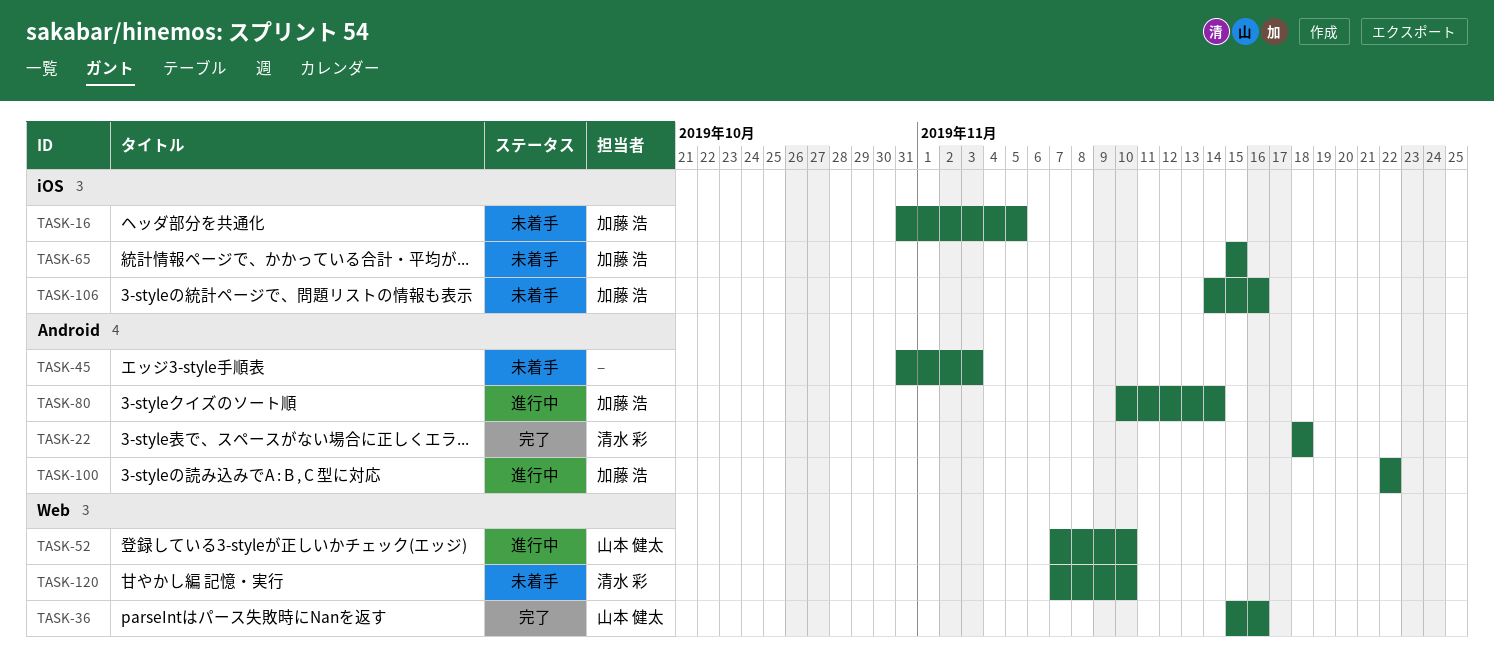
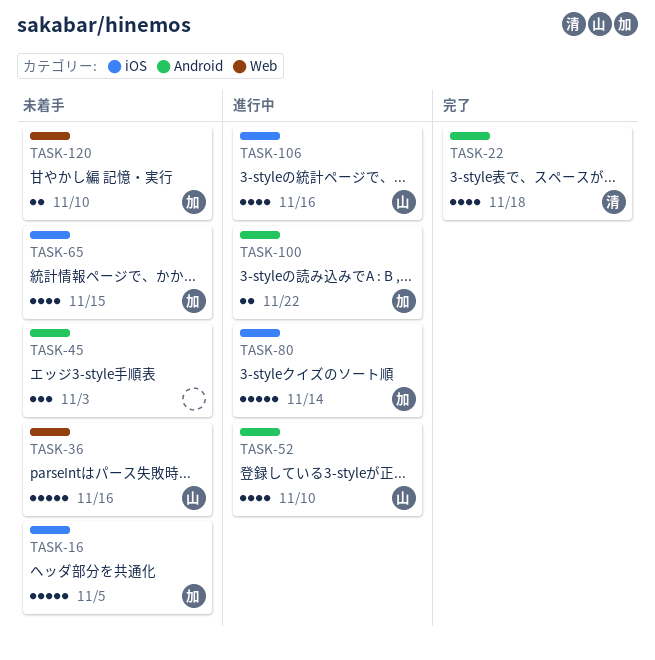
TASK-36, status: 完了 -> 未着手
TASK-52, label: Web -> Android
TASK-80, label: Android -> iOS
TASK-106, status: 未着手 -> 進行中
TASK-106, owner: 加藤 浩 -> 山本 健太
TASK-120, owner: 清水 彩 -> 加藤 浩

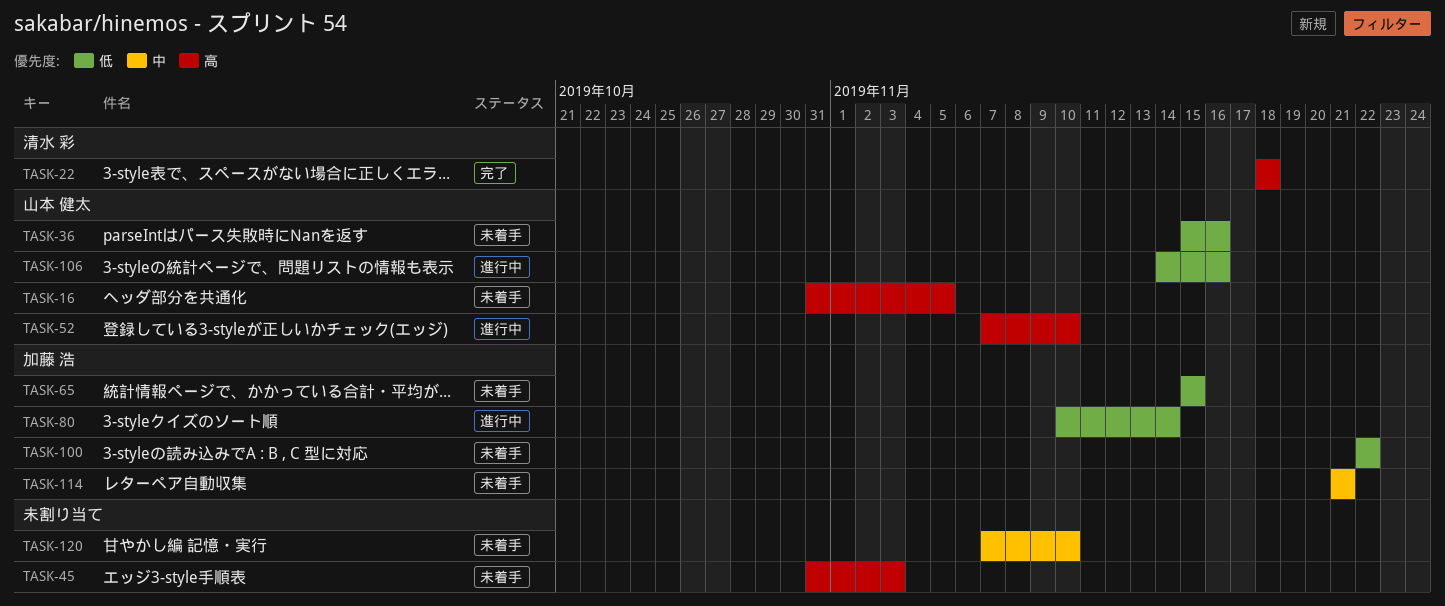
TASK-16, owner: 加藤 浩 -> 山本 健太
TASK-100, status: 進行中 -> 未着手
TASK-114: none -> present
TASK-120, owner: 加藤 浩 -> none

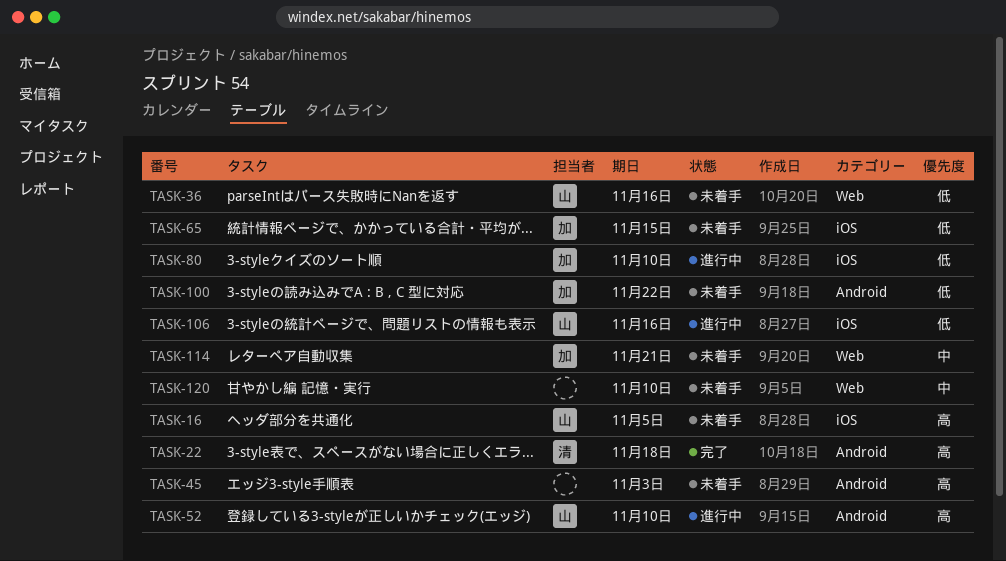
TASK-80, due: Nov 14 -> Nov 10

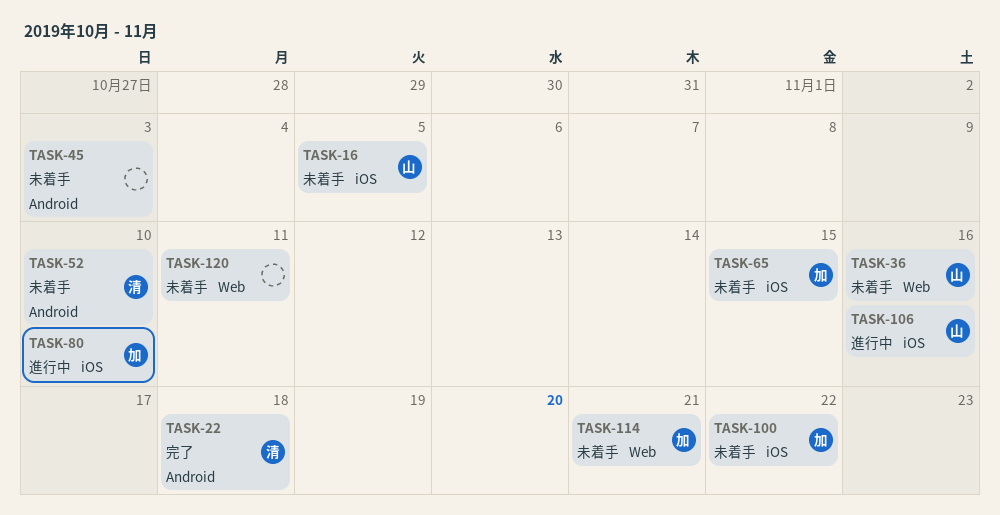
TASK-52, status: 進行中 -> 未着手
TASK-52, owner: 山 -> 清
TASK-100, label: Android -> iOS
TASK-120, due: Nov 10 -> Nov 11

